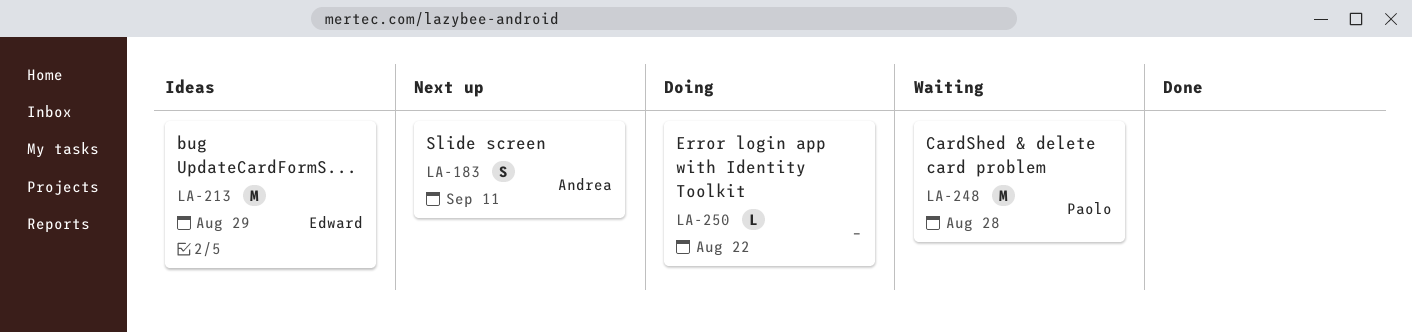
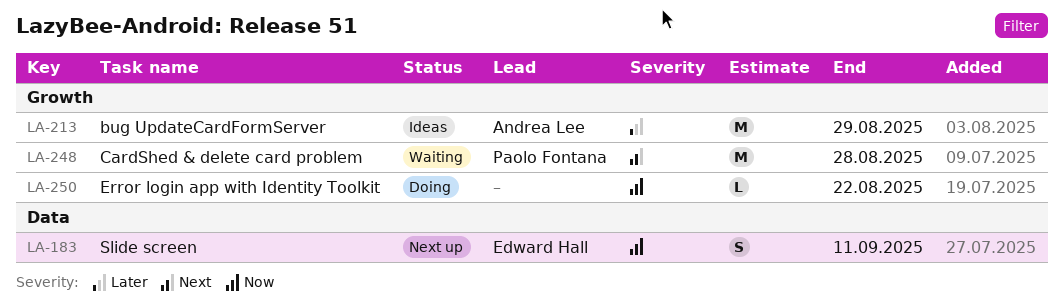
LA-183, owner: Andrea Lee -> Edward Hall
LA-213, owner: Edward Hall -> Andrea Lee

